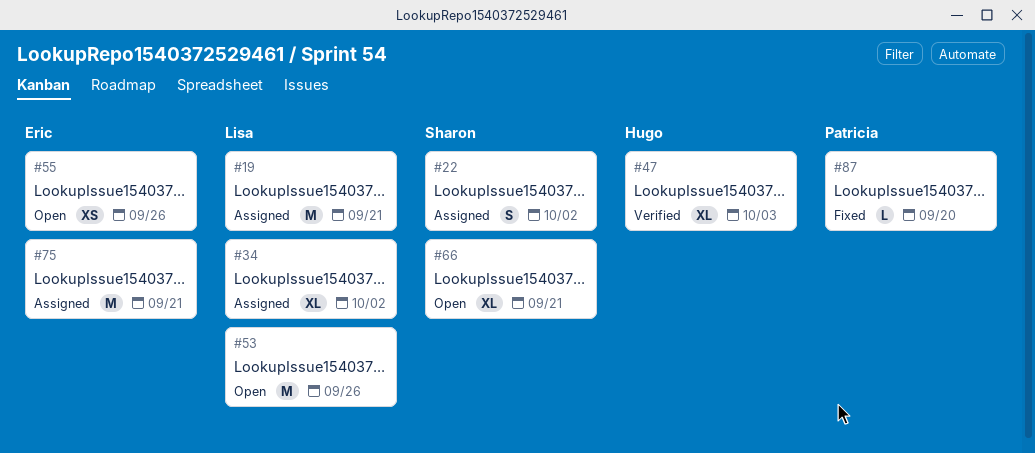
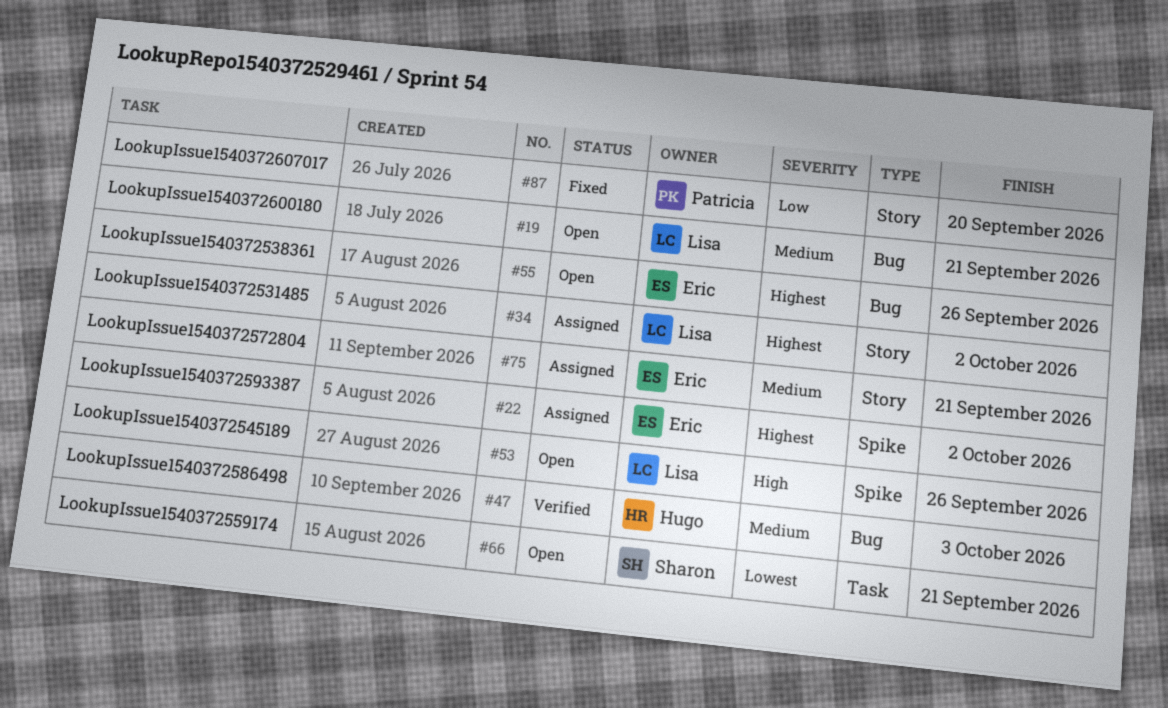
#19, status: Assigned -> Open
#22, owner: Sharon -> Eric

